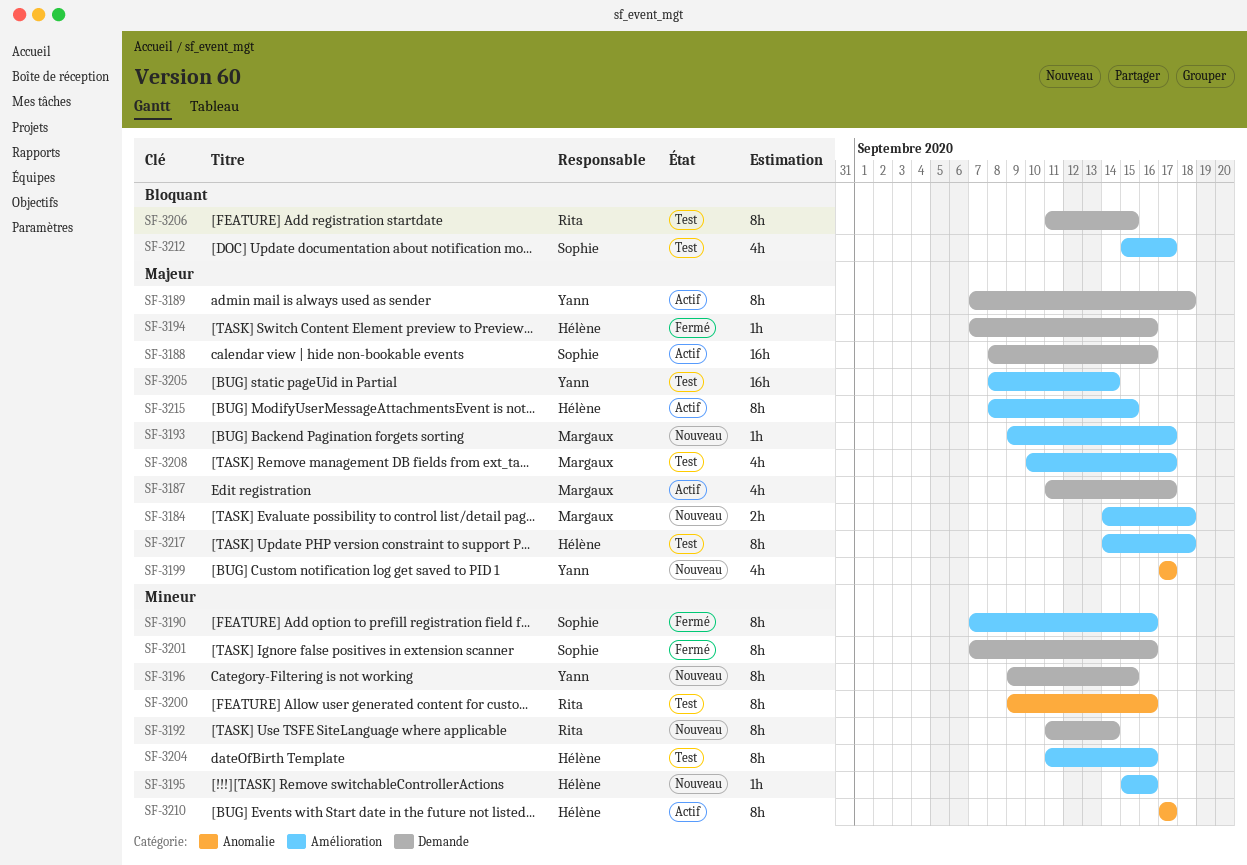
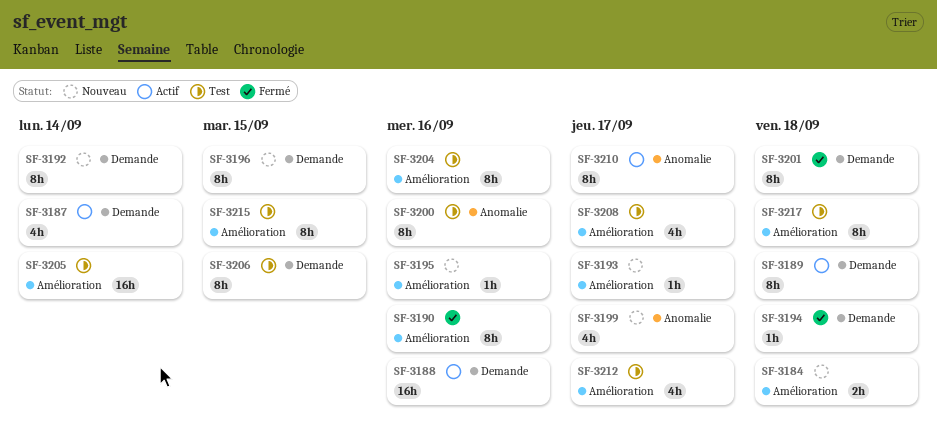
SF-3187, due: Sep 17 -> Sep 14
SF-3194, due: Sep 16 -> Sep 18
SF-3201, due: Sep 16 -> Sep 18
SF-3215, status: Actif -> Test

